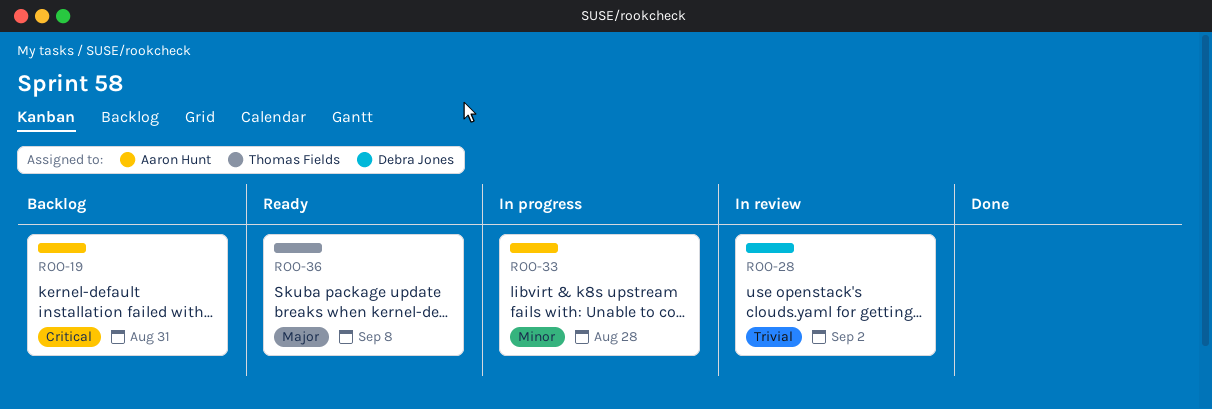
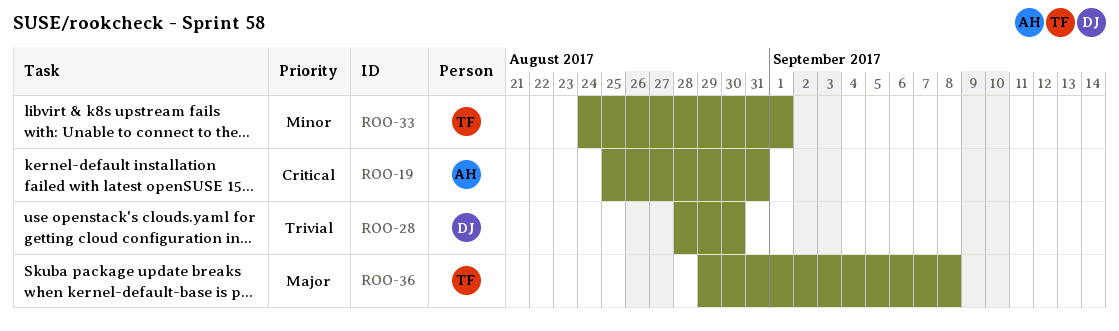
ROO-28, due: Sep 2 -> Aug 30
ROO-33, owner: Aaron Hunt -> Thomas Fields
ROO-33, due: Aug 28 -> Sep 1

